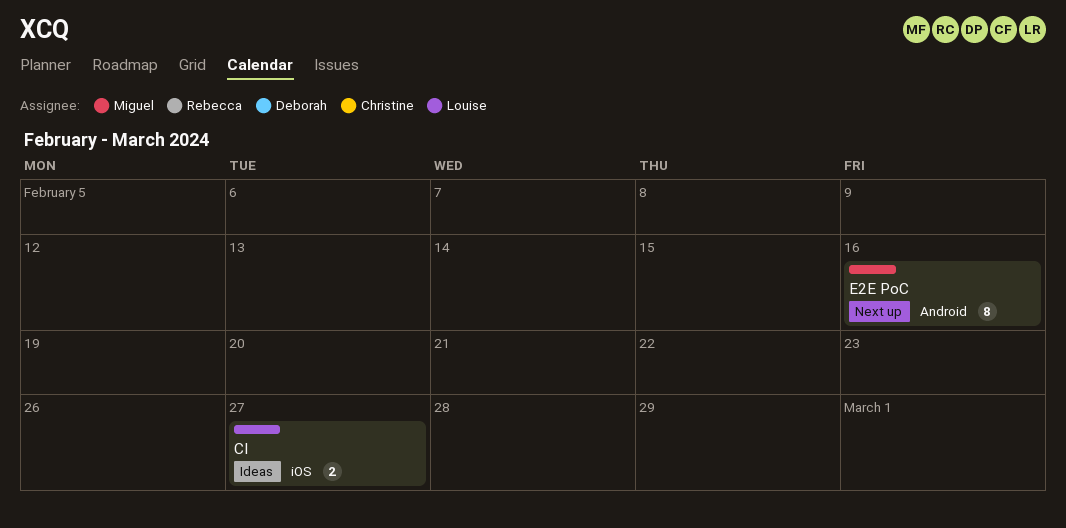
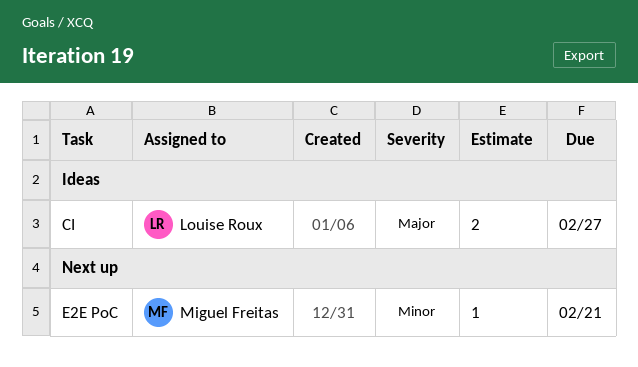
E2E PoC, estimate: 8 -> 1
E2E PoC, due: Feb 16 -> Feb 21

